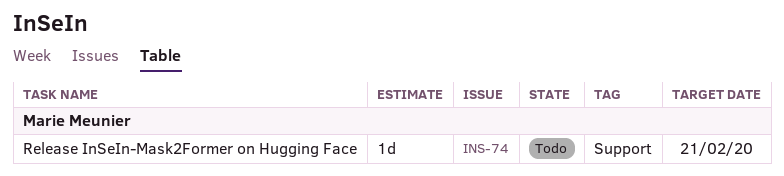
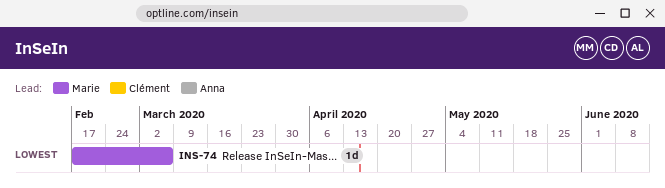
INS-74, due: Feb 21 -> Mar 6

